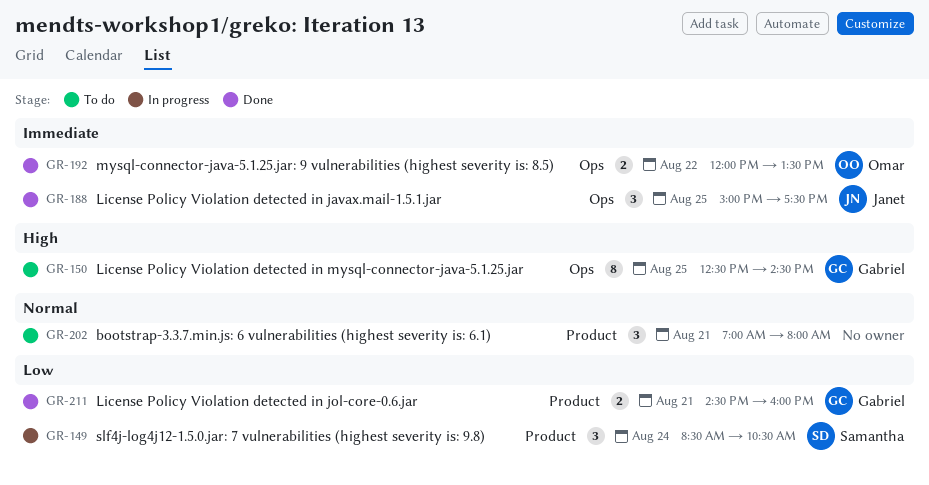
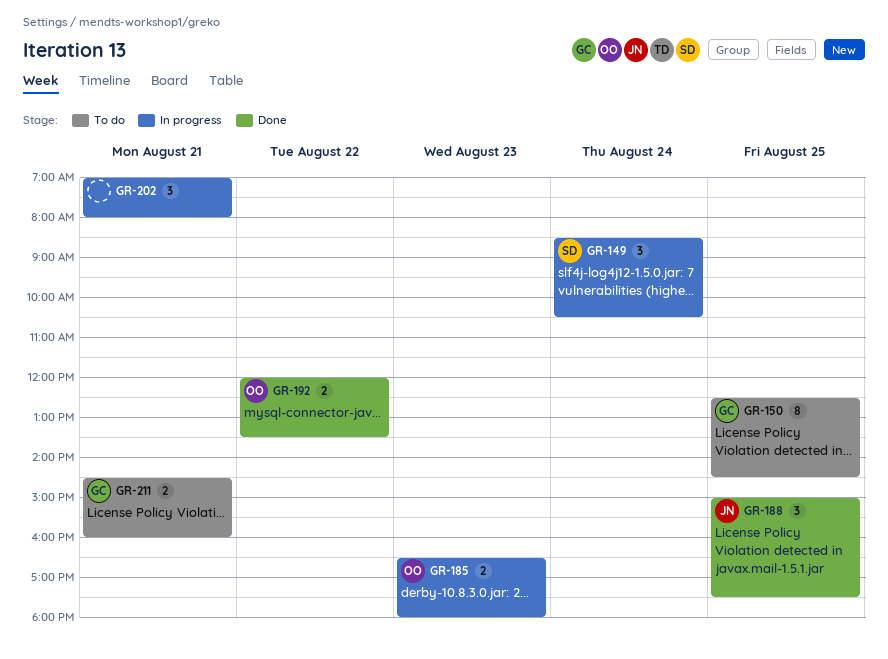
GR-185: none -> present
GR-202, status: To do -> In progress
GR-211, status: Done -> To do

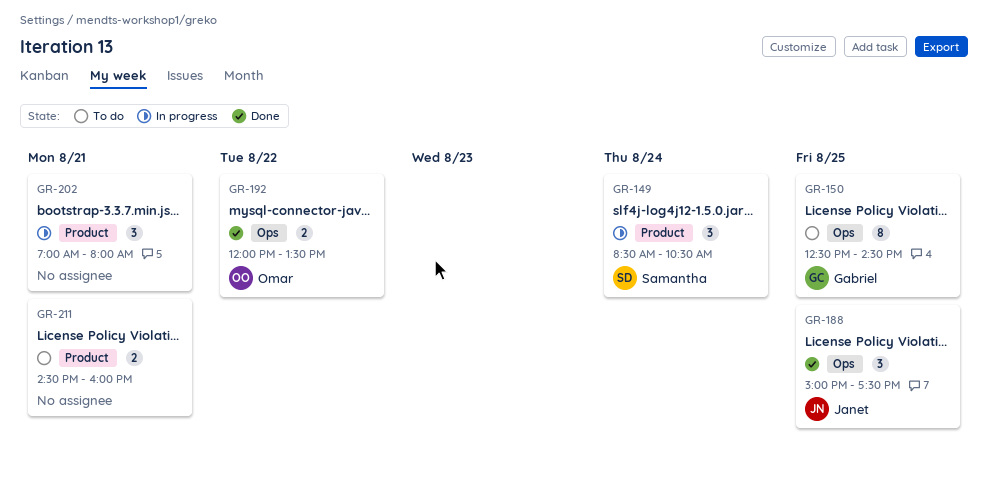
GR-185: present -> none
GR-211, owner: Gabriel -> none

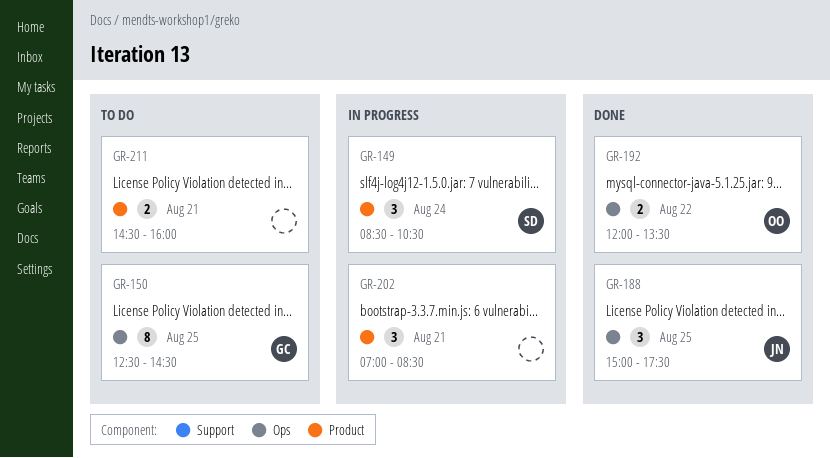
GR-202, ends: 08:00 -> 08:30

